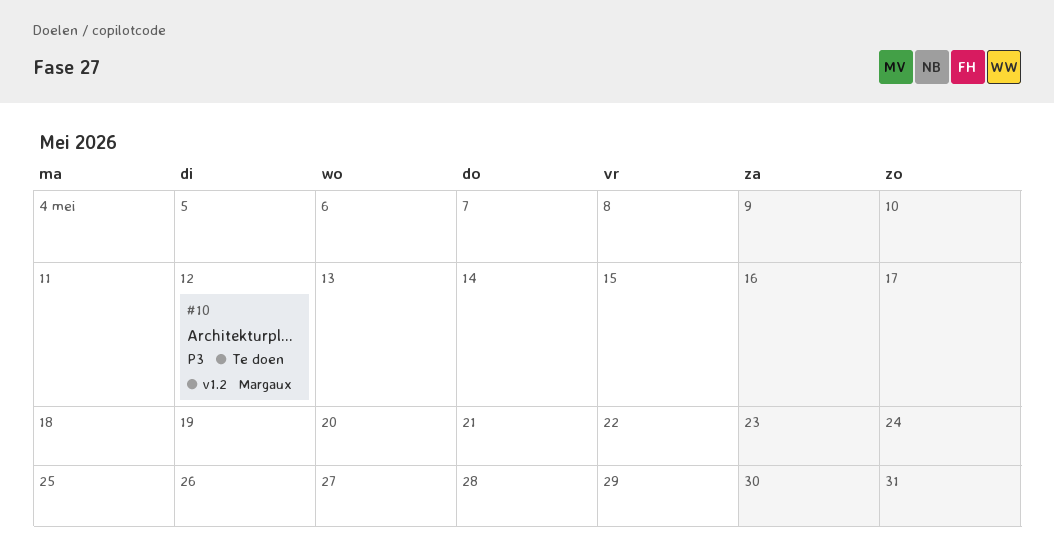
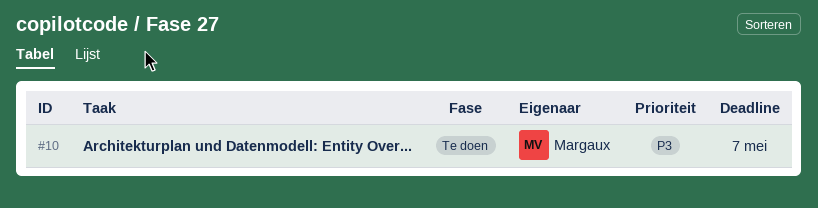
#10, due: May 12 -> May 7

